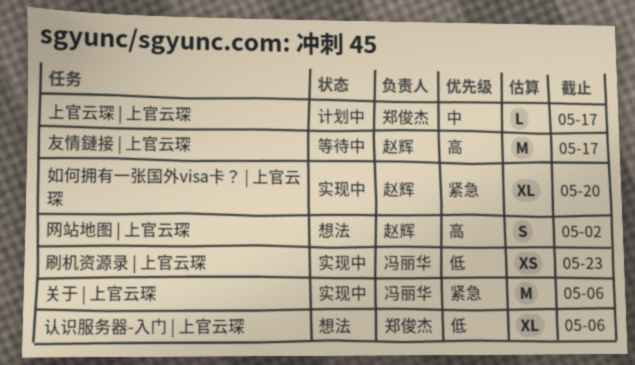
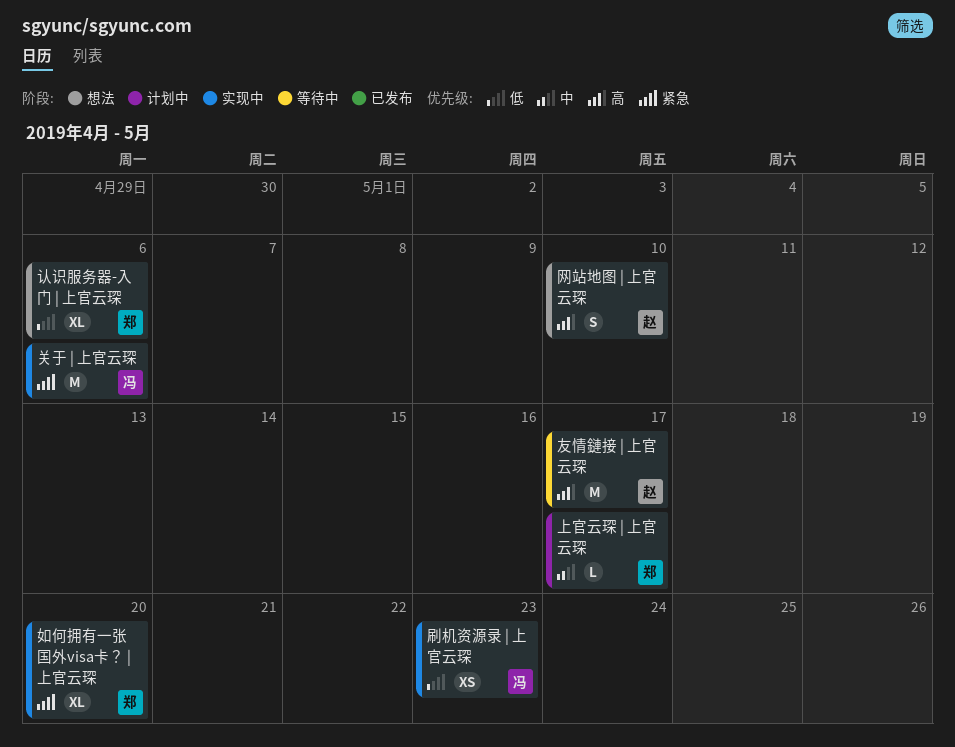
如何拥有一张国外visa卡？ | 上官云琛, owner: 赵辉 -> 郑俊杰
网站地图 | 上官云琛, due: May 2 -> May 10

